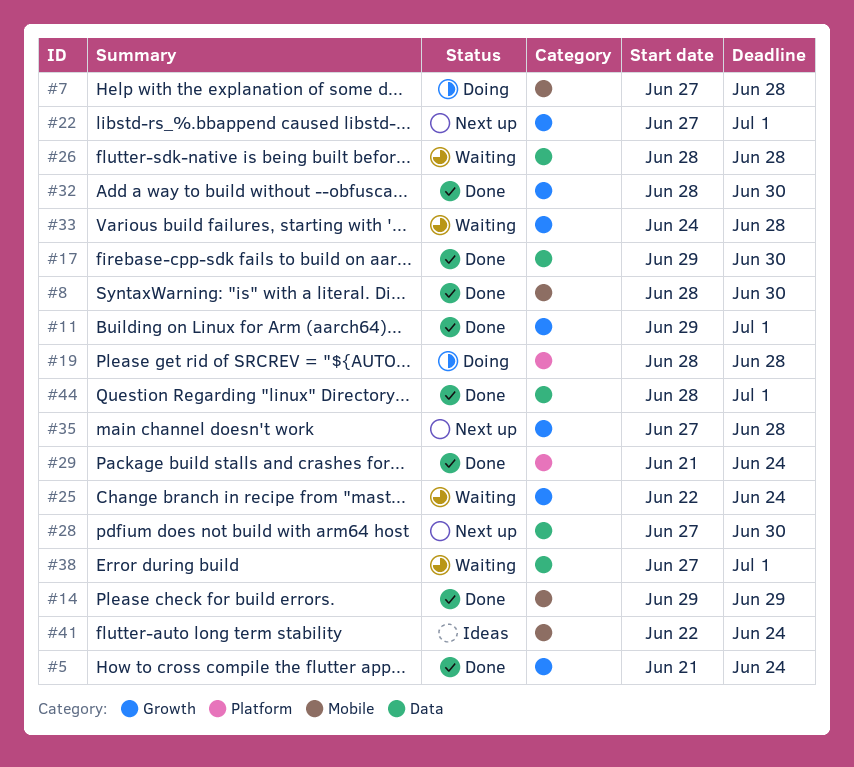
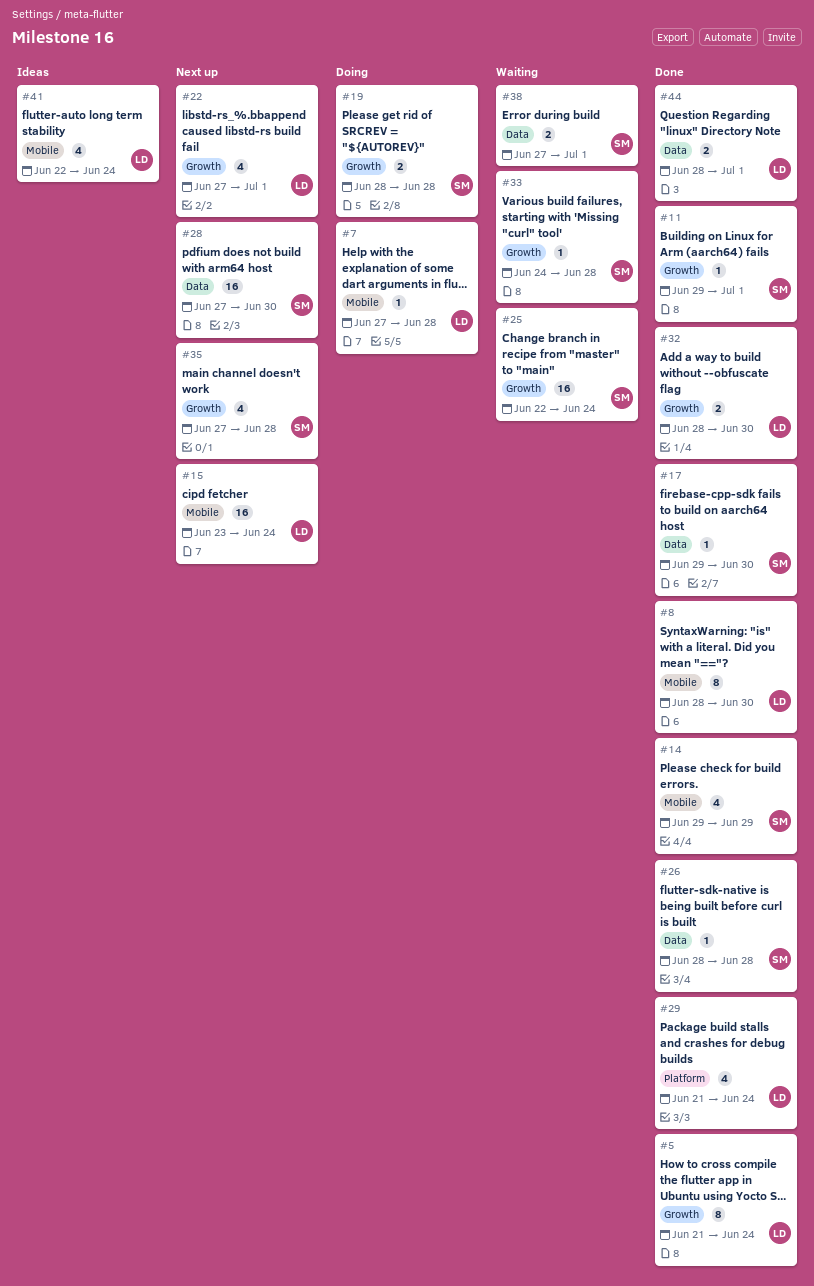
#15: none -> present
#19, label: Platform -> Growth
#26, status: Waiting -> Done

